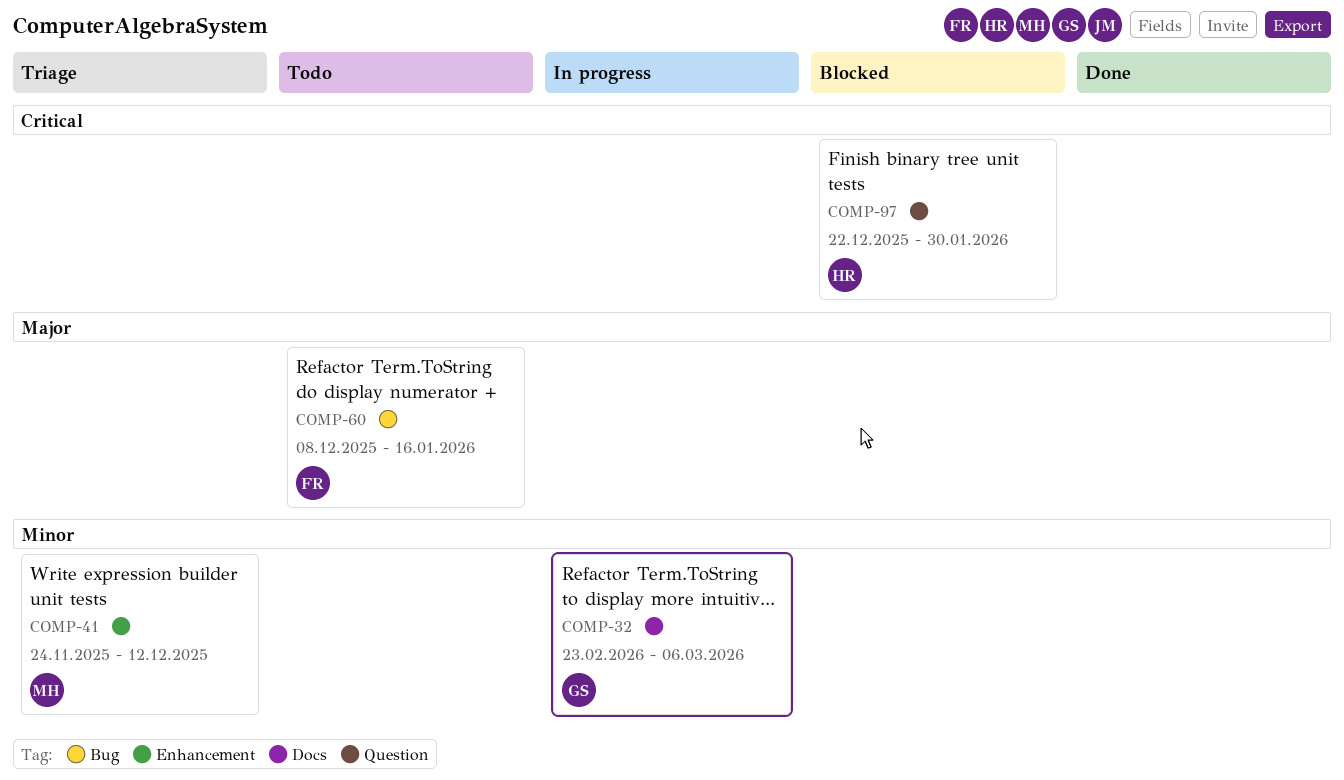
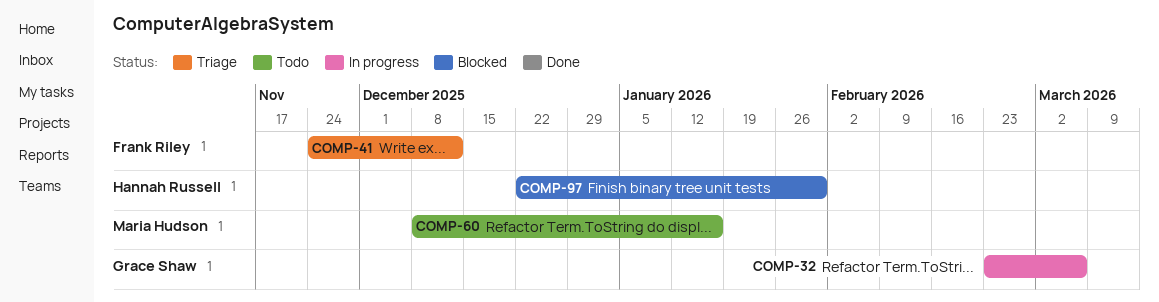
COMP-41, owner: Maria Hudson -> Frank Riley
COMP-60, owner: Frank Riley -> Maria Hudson

